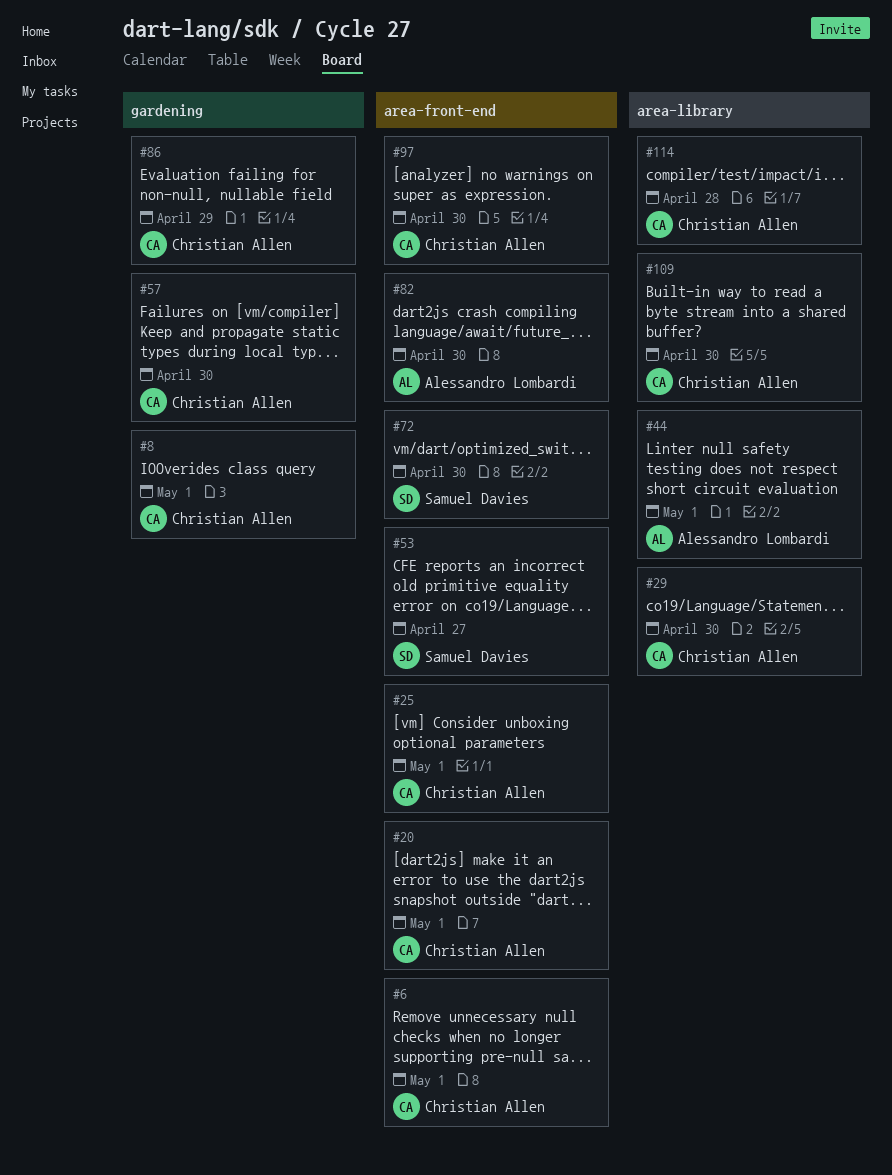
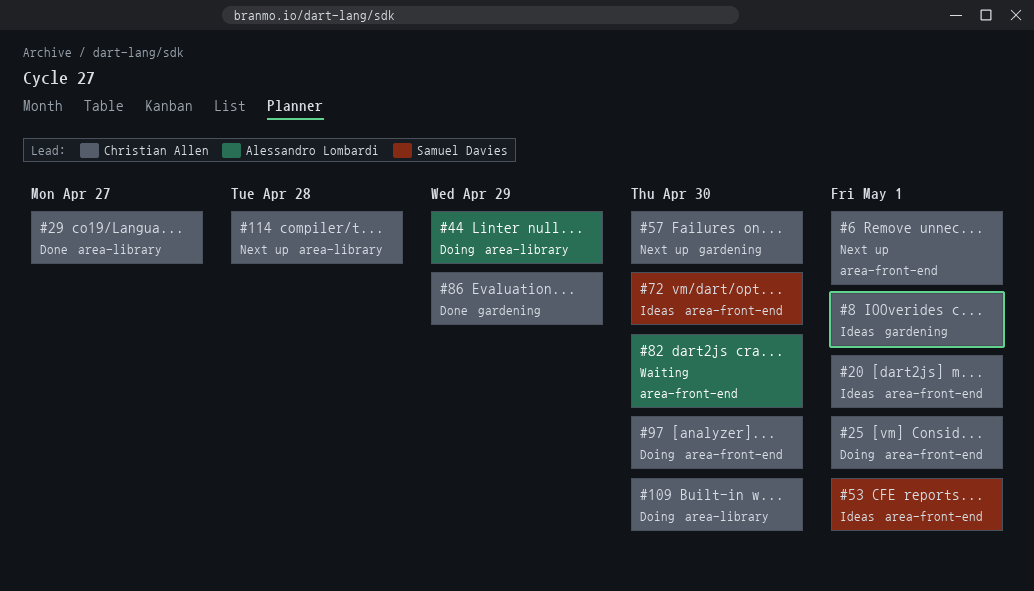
#29, due: Apr 30 -> Apr 27
#44, due: May 1 -> Apr 29
#53, due: Apr 27 -> May 1

